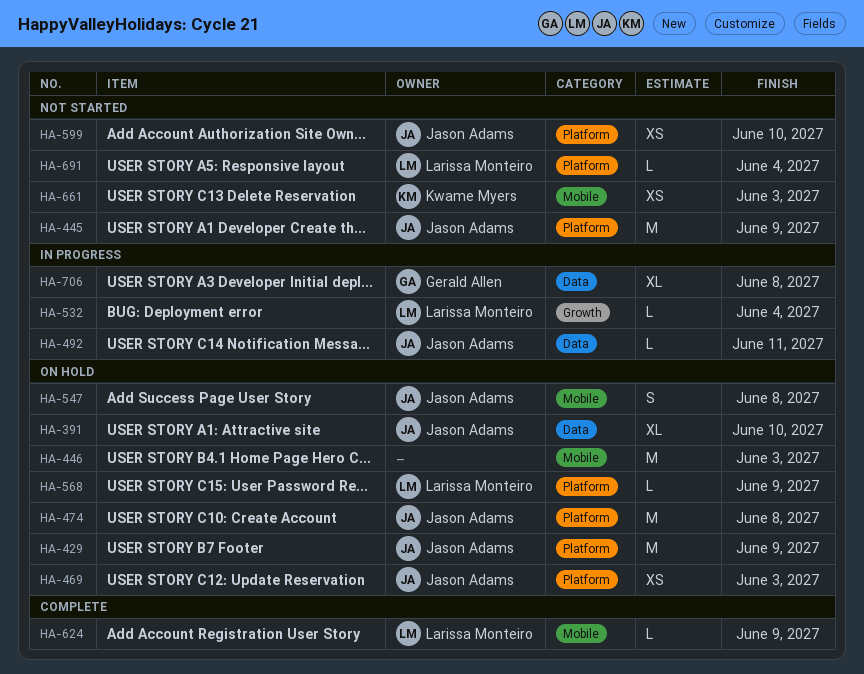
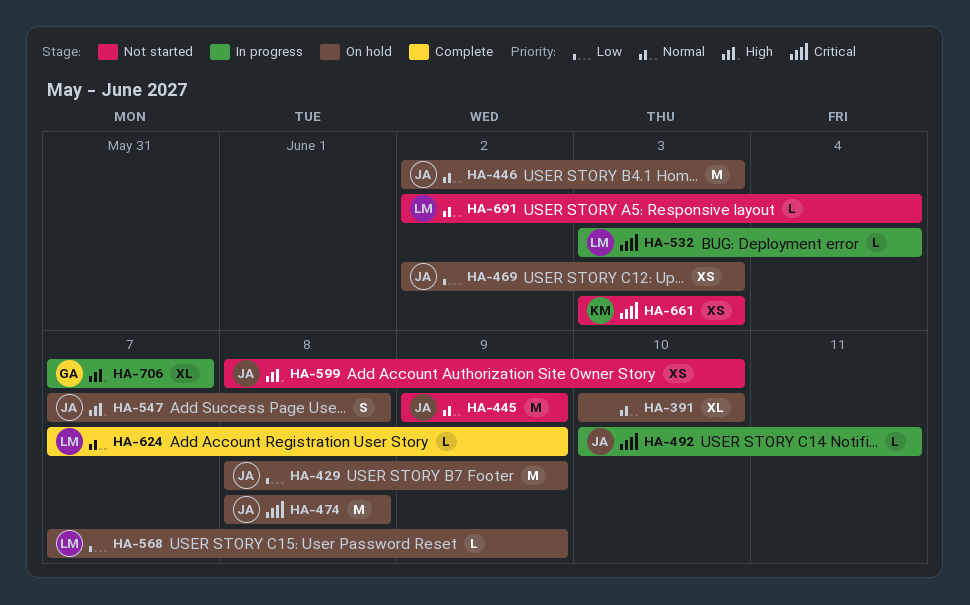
HA-391, owner: Jason Adams -> none
HA-446, owner: none -> Jason Adams
HA-706, due: Jun 8 -> Jun 7

